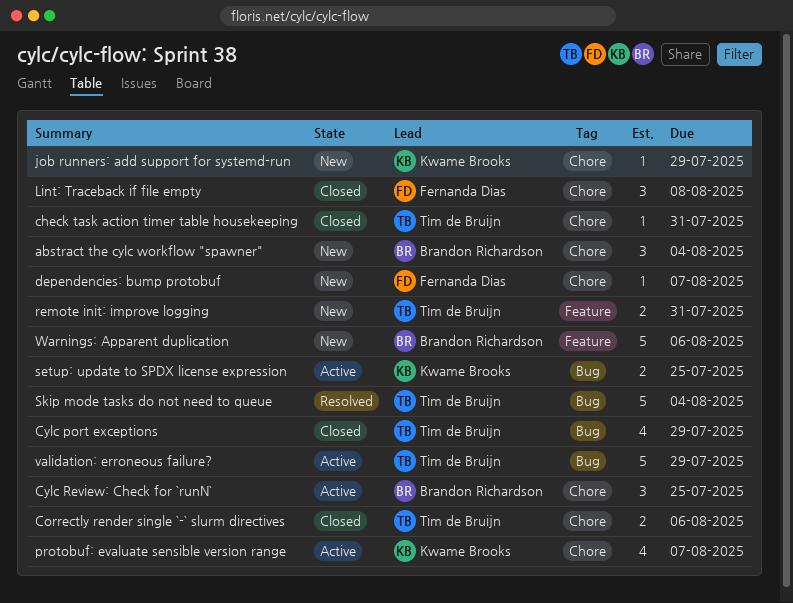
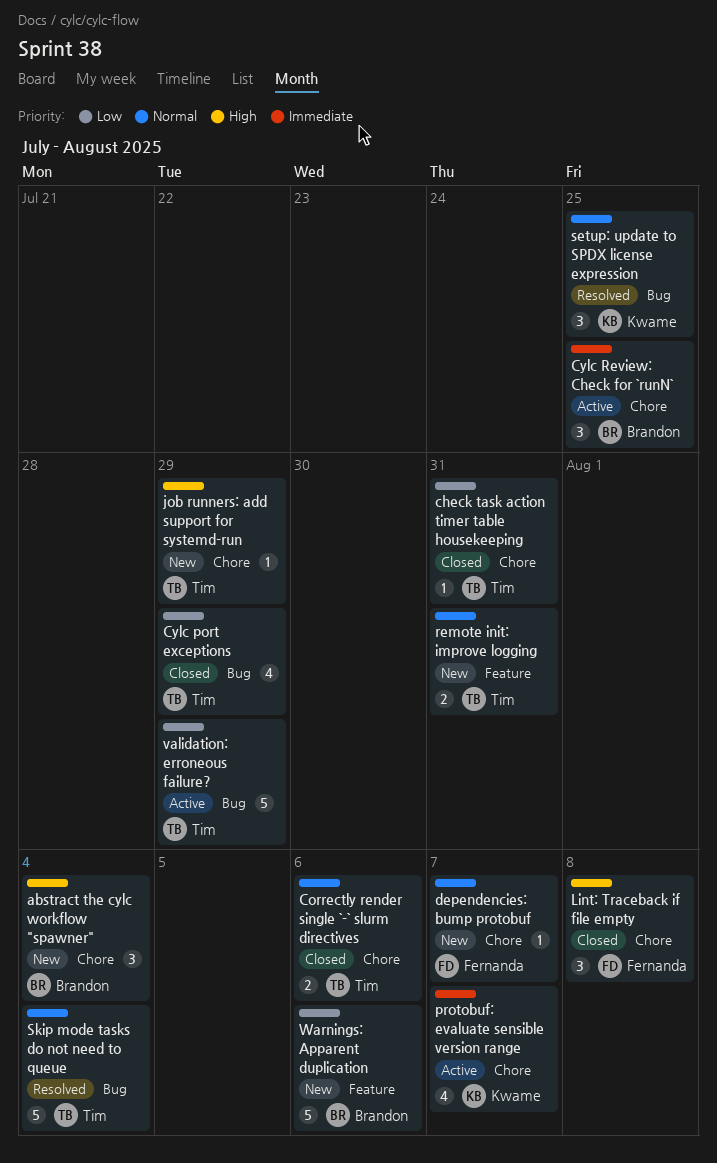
job runners: add support for systemd-run, owner: Kwame Brooks -> Tim de Bruijn
setup: update to SPDX license expression, status: Active -> Resolved
setup: update to SPDX license expression, estimate: 2 -> 3

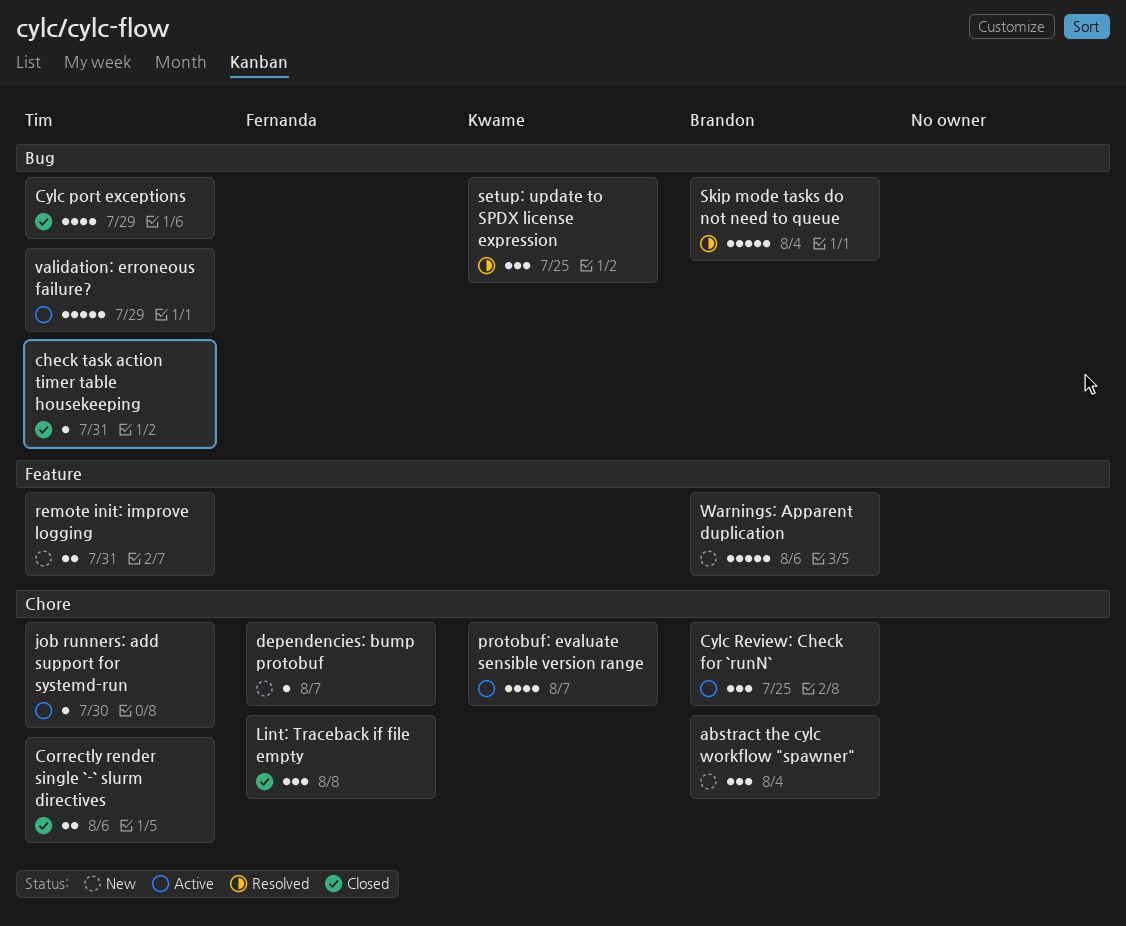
check task action timer table housekeeping, label: Chore -> Bug
job runners: add support for systemd-run, status: New -> Active
job runners: add support for systemd-run, due: Jul 29 -> Jul 30
Skip mode tasks do not need to queue, owner: Tim -> Brandon

